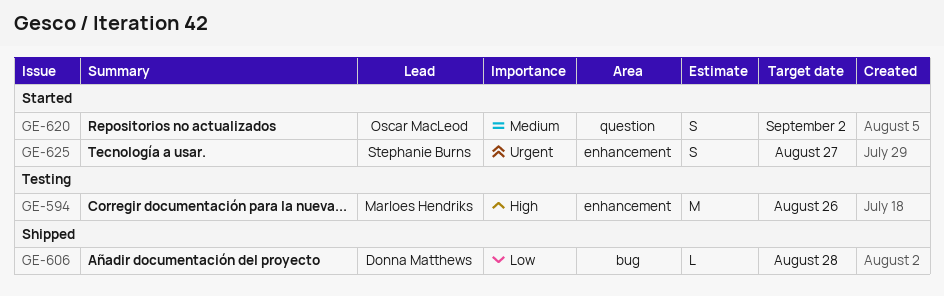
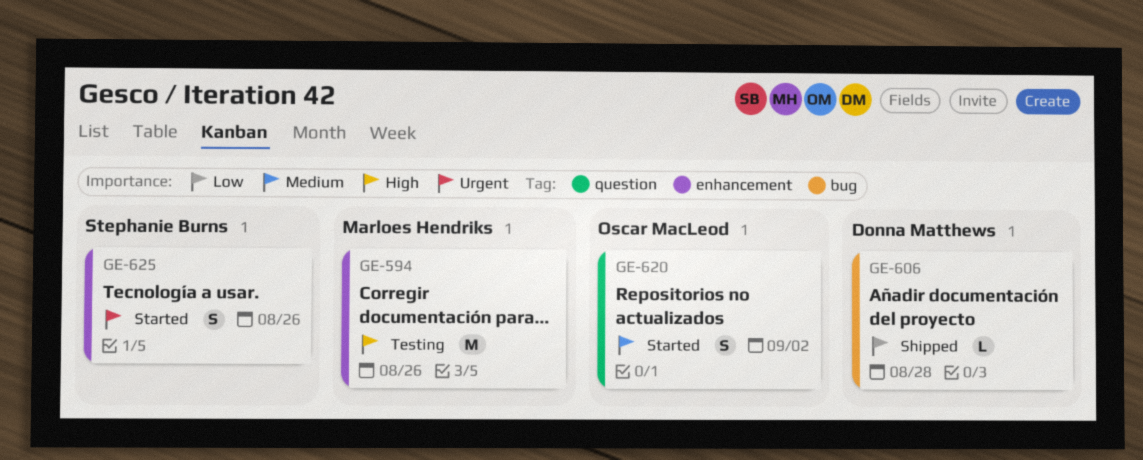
GE-625, due: Aug 27 -> Aug 26

